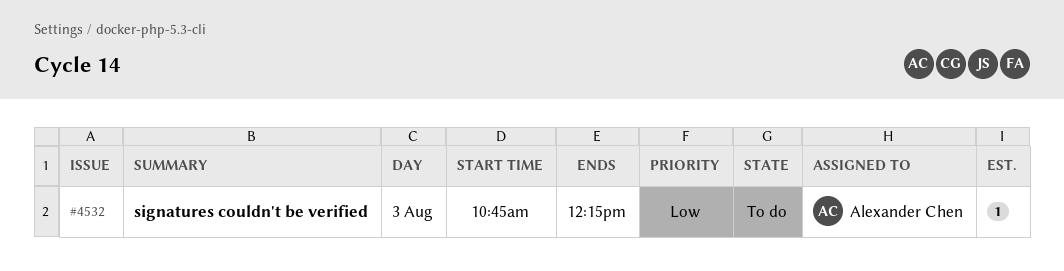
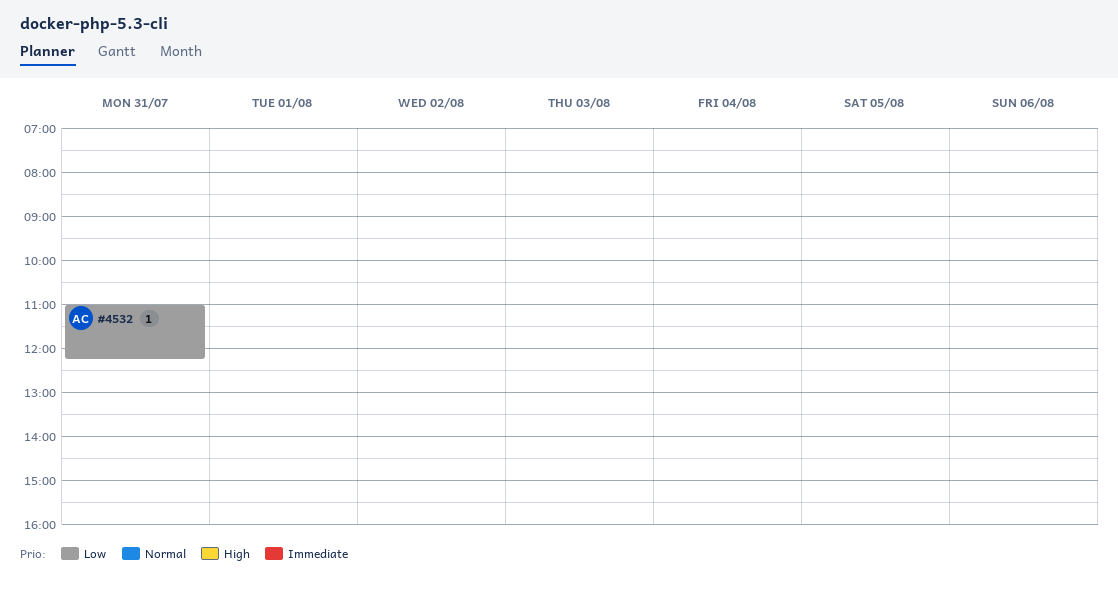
#4532, day: Aug 3 -> Jul 31
#4532, begins: 10:45 -> 11:00

